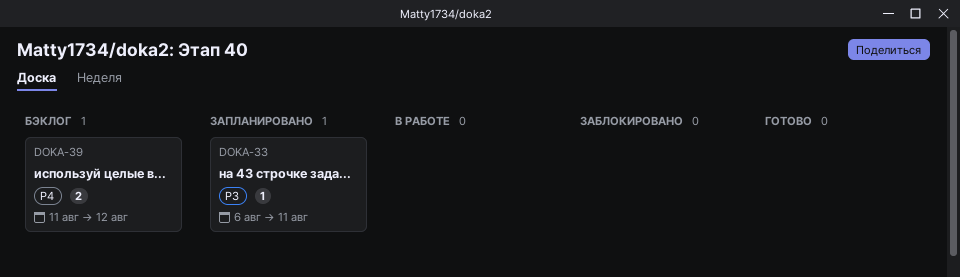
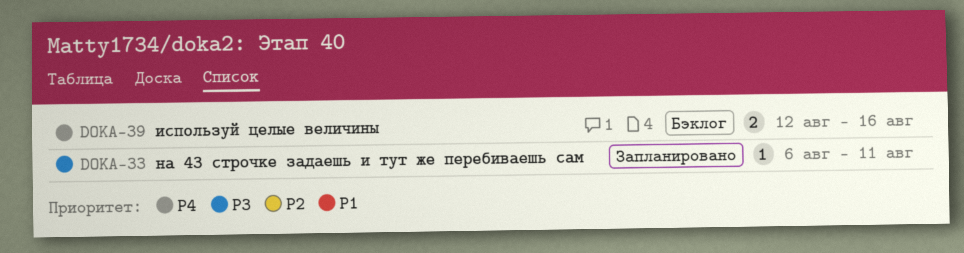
DOKA-39, start: Aug 11 -> Aug 12
DOKA-39, due: Aug 12 -> Aug 16

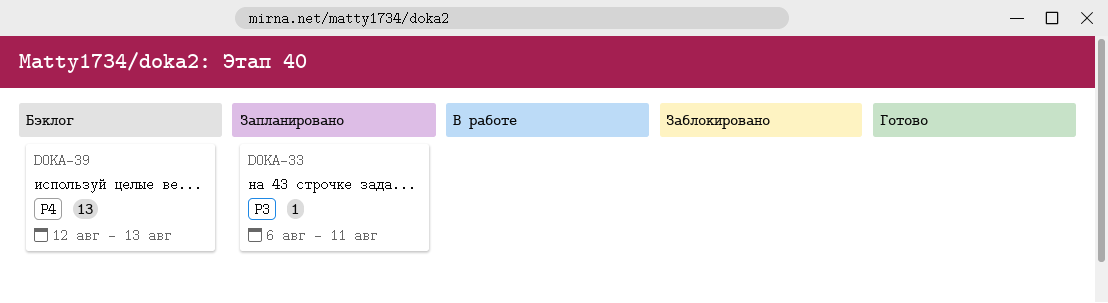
DOKA-39, estimate: 2 -> 13
DOKA-39, due: Aug 16 -> Aug 13

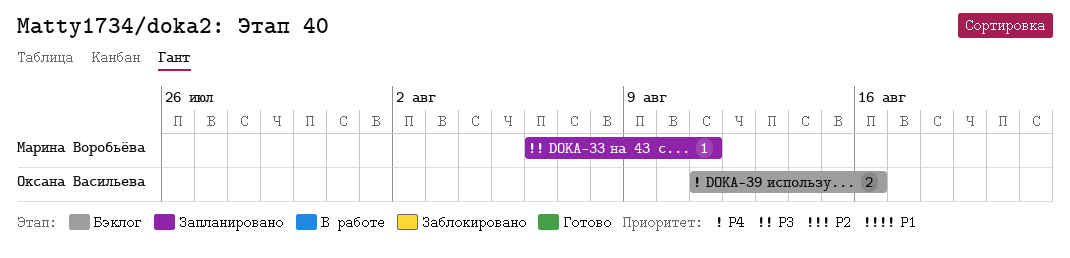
DOKA-39, estimate: 13 -> 2
DOKA-39, start: Aug 12 -> Aug 11
DOKA-39, due: Aug 13 -> Aug 16

